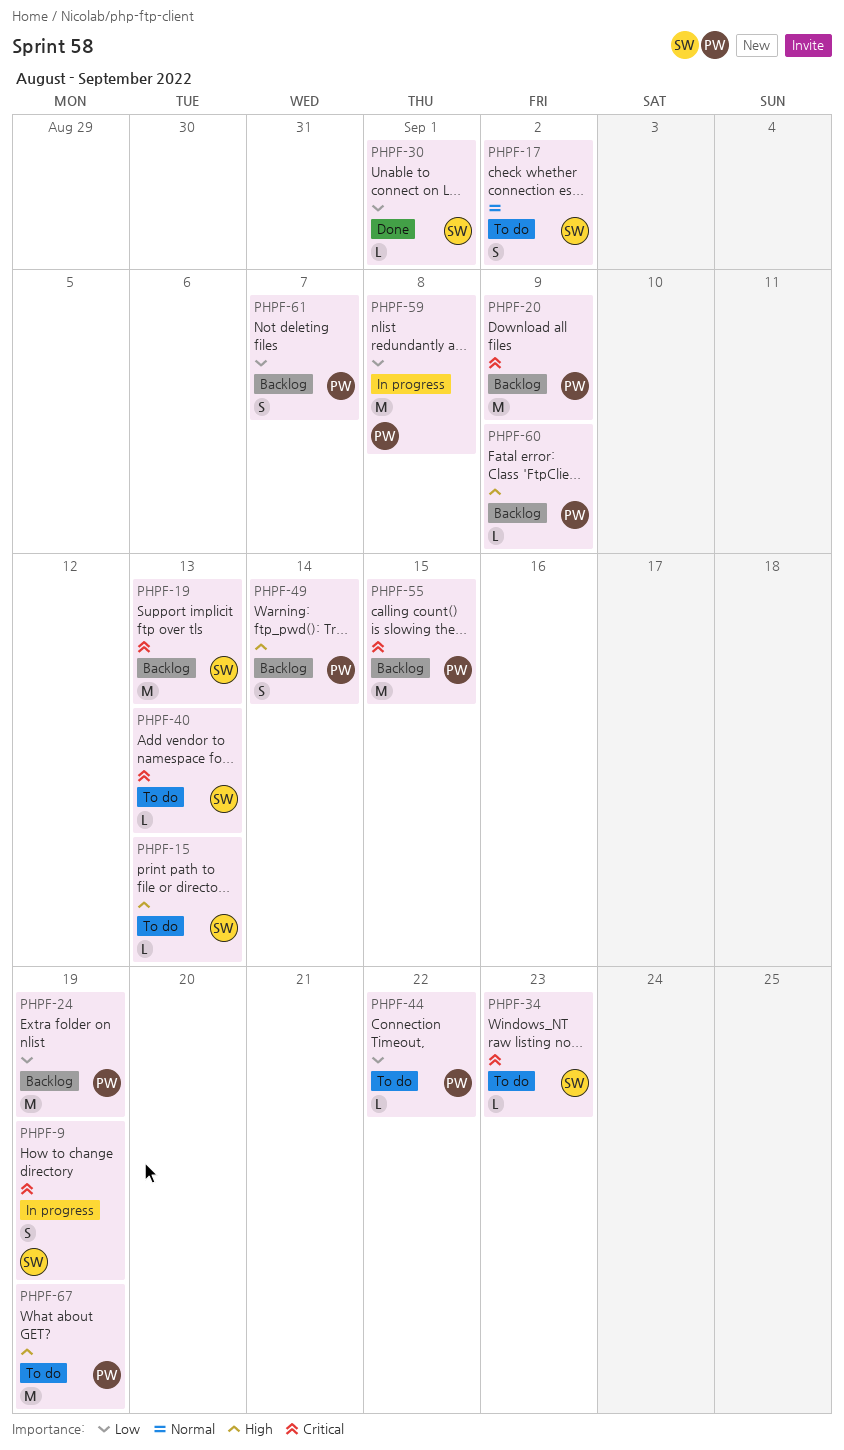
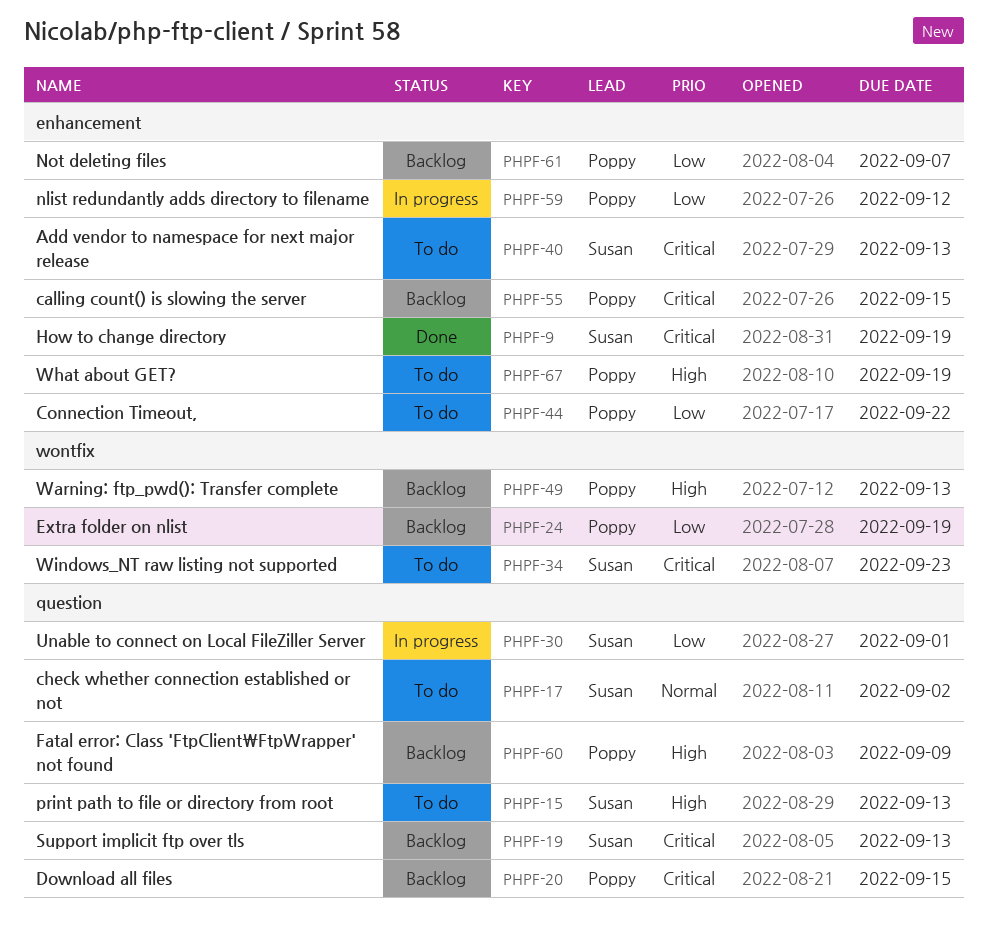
PHPF-9, status: In progress -> Done
PHPF-20, due: Sep 9 -> Sep 15
PHPF-30, status: Done -> In progress
PHPF-49, due: Sep 14 -> Sep 13
PHPF-59, due: Sep 8 -> Sep 12

